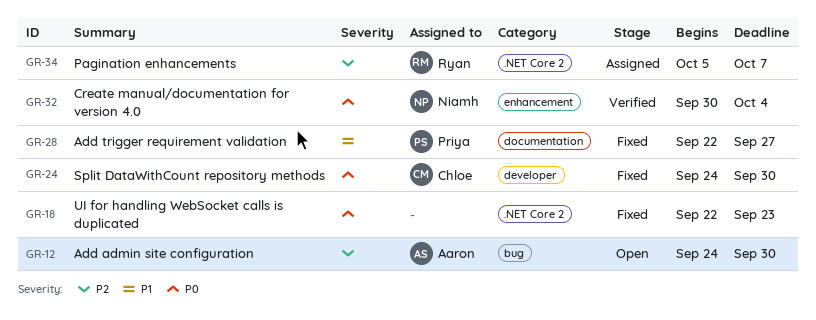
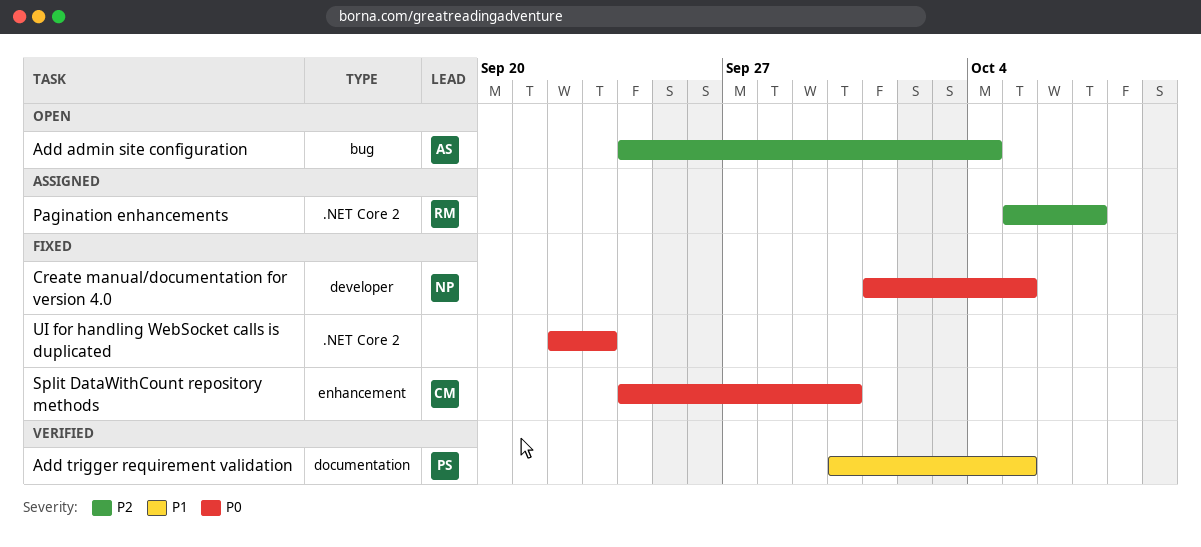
Add admin site configuration, due: Sep 30 -> Oct 4
Add trigger requirement validation, status: Fixed -> Verified
Add trigger requirement validation, start: Sep 22 -> Sep 30
Add trigger requirement validation, due: Sep 27 -> Oct 5
Create manual/documentation for version 4.0, status: Verified -> Fixed
Create manual/documentation for version 4.0, label: enhancement -> developer
Create manual/documentation for version 4.0, start: Sep 30 -> Oct 1
Create manual/documentation for version 4.0, due: Oct 4 -> Oct 5
Split DataWithCount repository methods, label: developer -> enhancement

